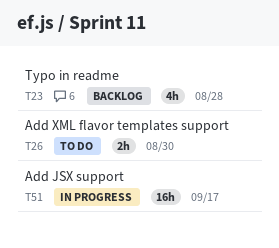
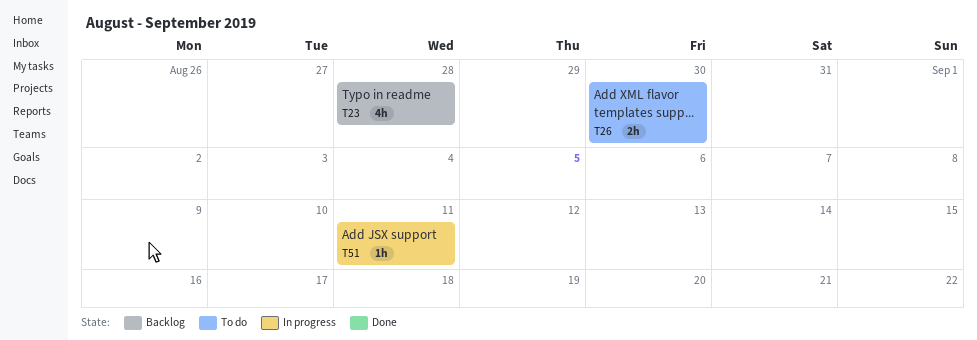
T51, estimate: 16h -> 1h
T51, due: Sep 17 -> Sep 11

